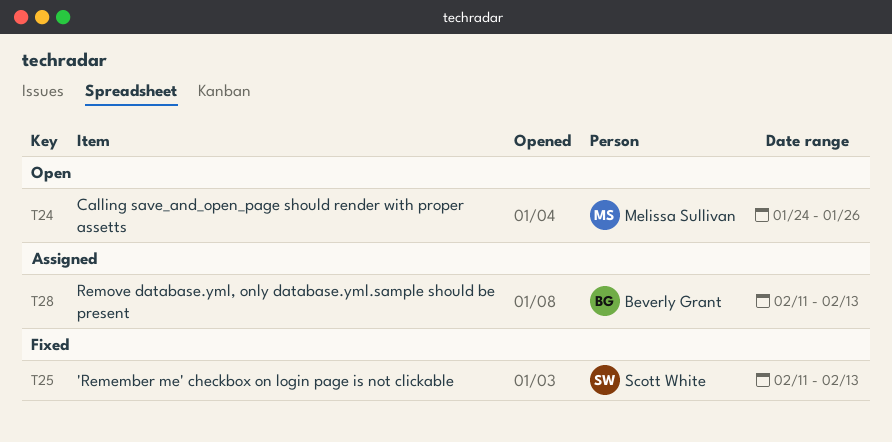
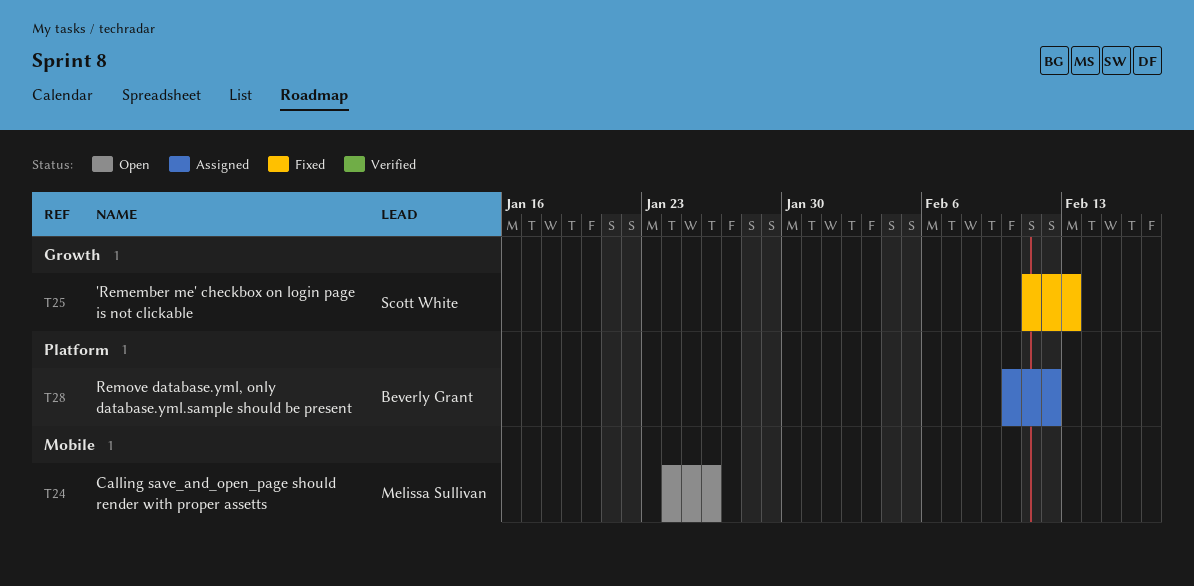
T28, start: Feb 11 -> Feb 10
T28, due: Feb 13 -> Feb 12

